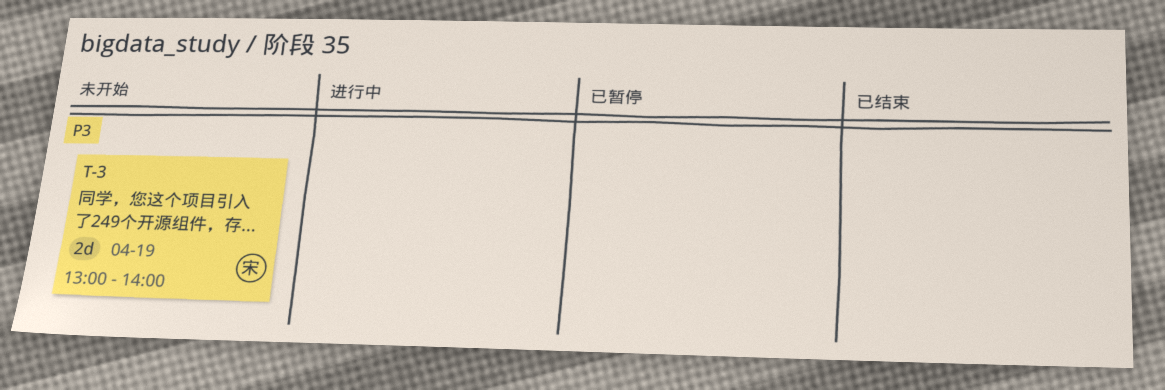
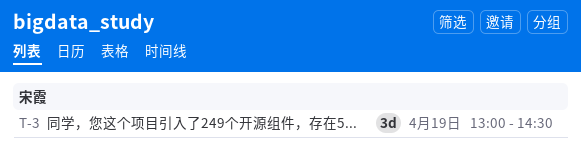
T-3, estimate: 2d -> 3d
T-3, ends: 14:00 -> 14:30

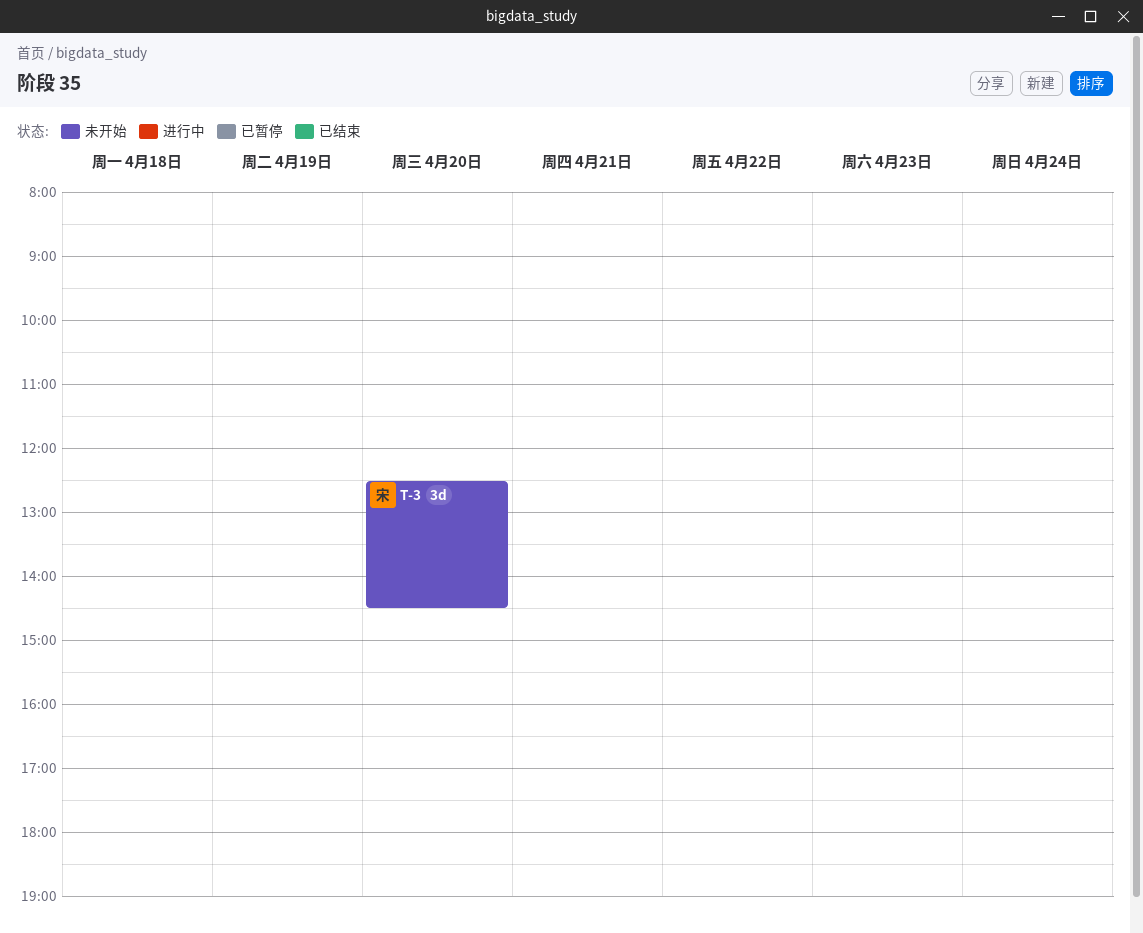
T-3, day: Apr 19 -> Apr 20
T-3, begins: 13:00 -> 12:30

